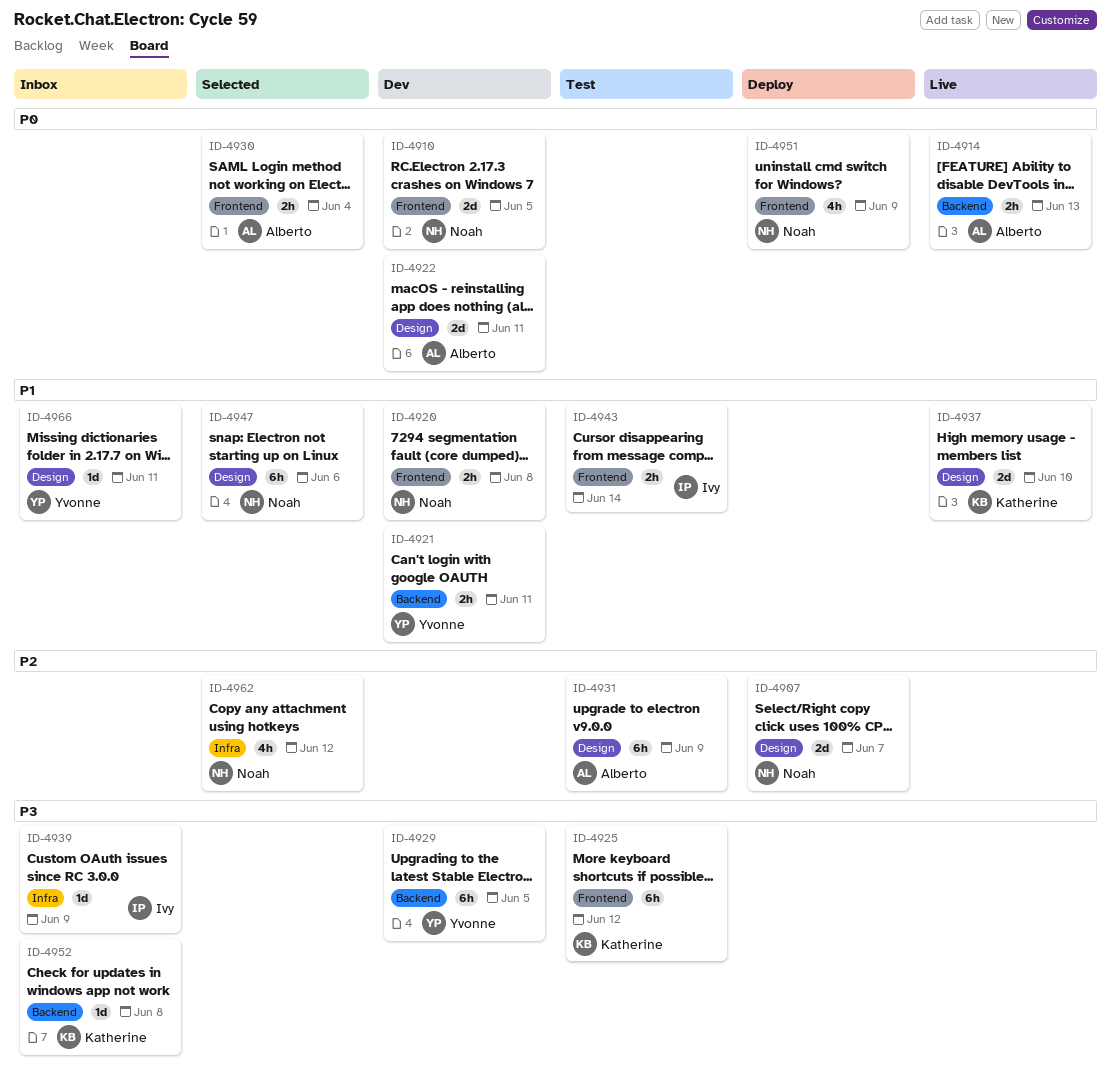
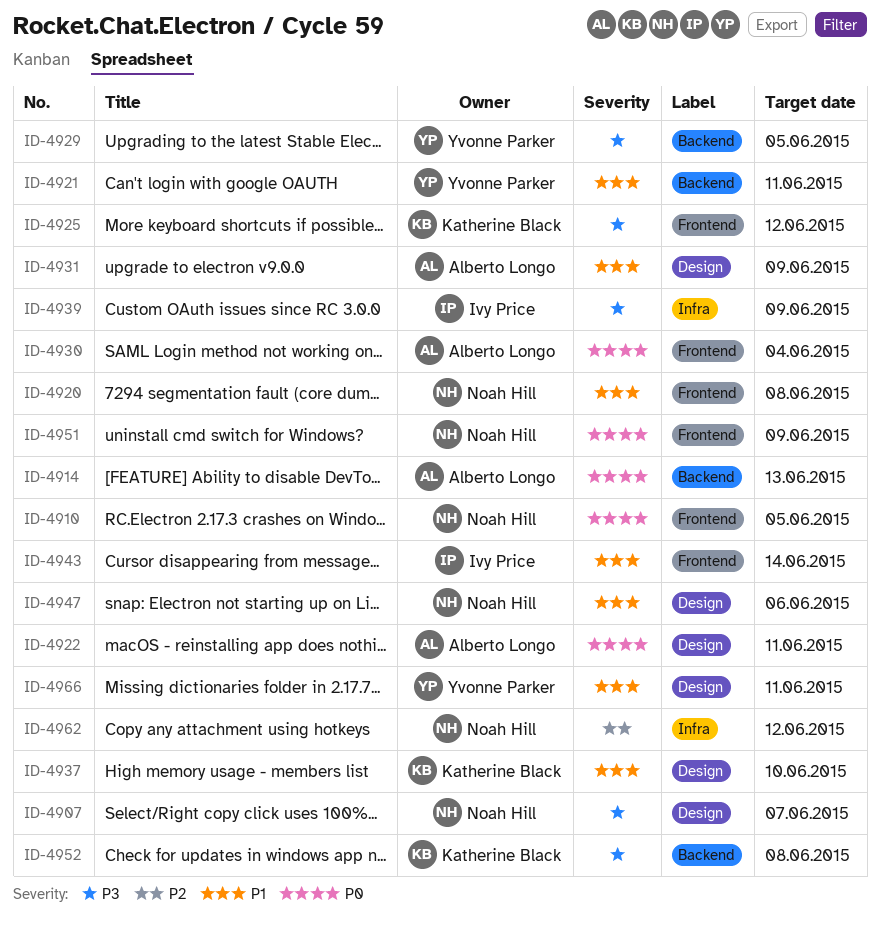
ID-4907, priority: P2 -> P3
ID-4931, priority: P2 -> P1

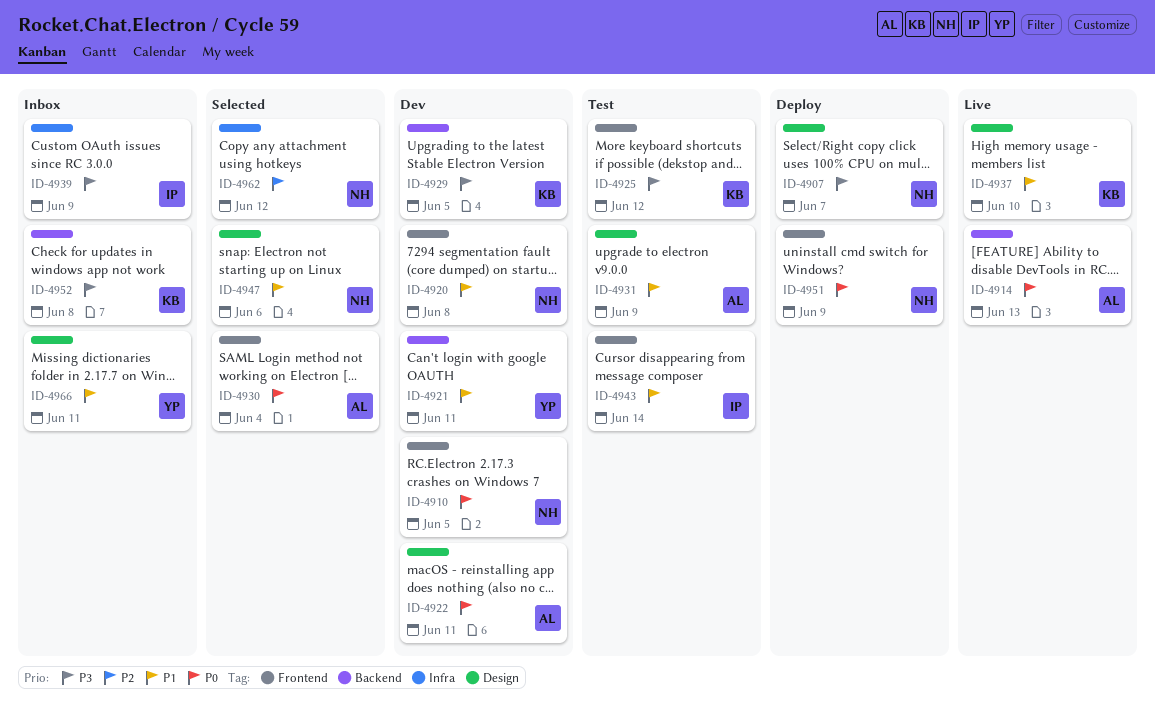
ID-4929, owner: Yvonne Parker -> Katherine Black

